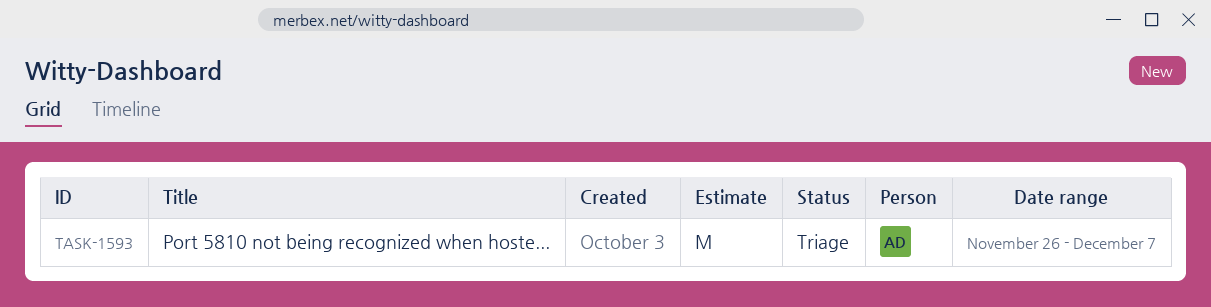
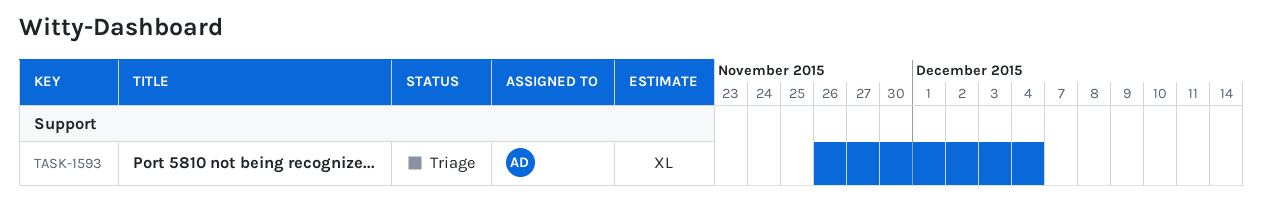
TASK-1593, estimate: M -> XL
TASK-1593, due: Dec 7 -> Dec 4

